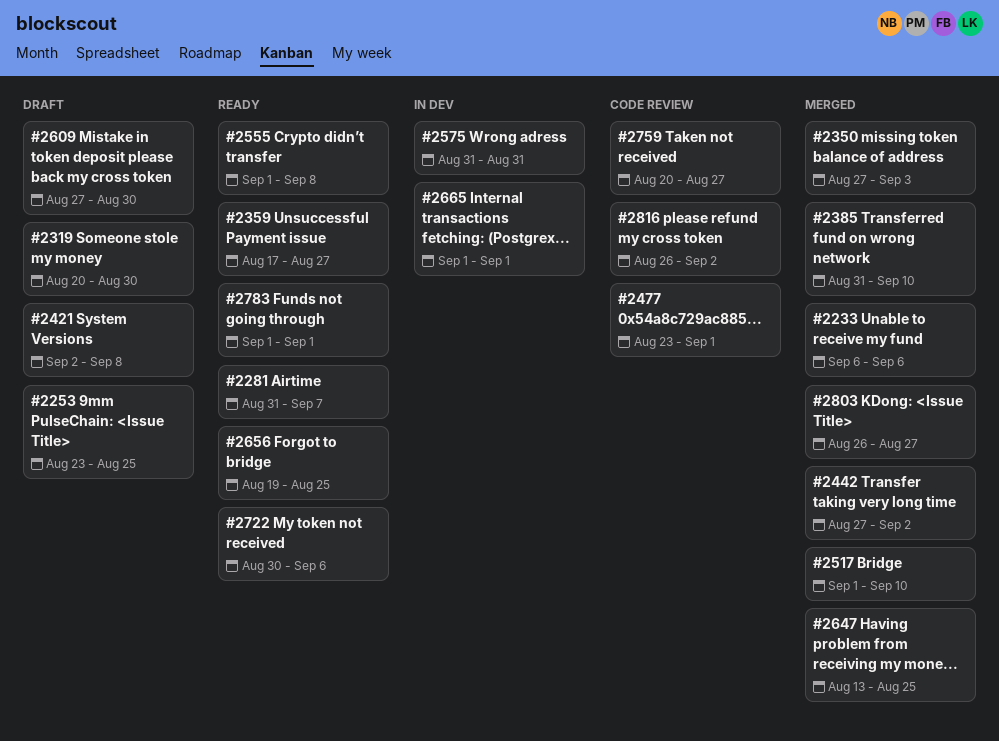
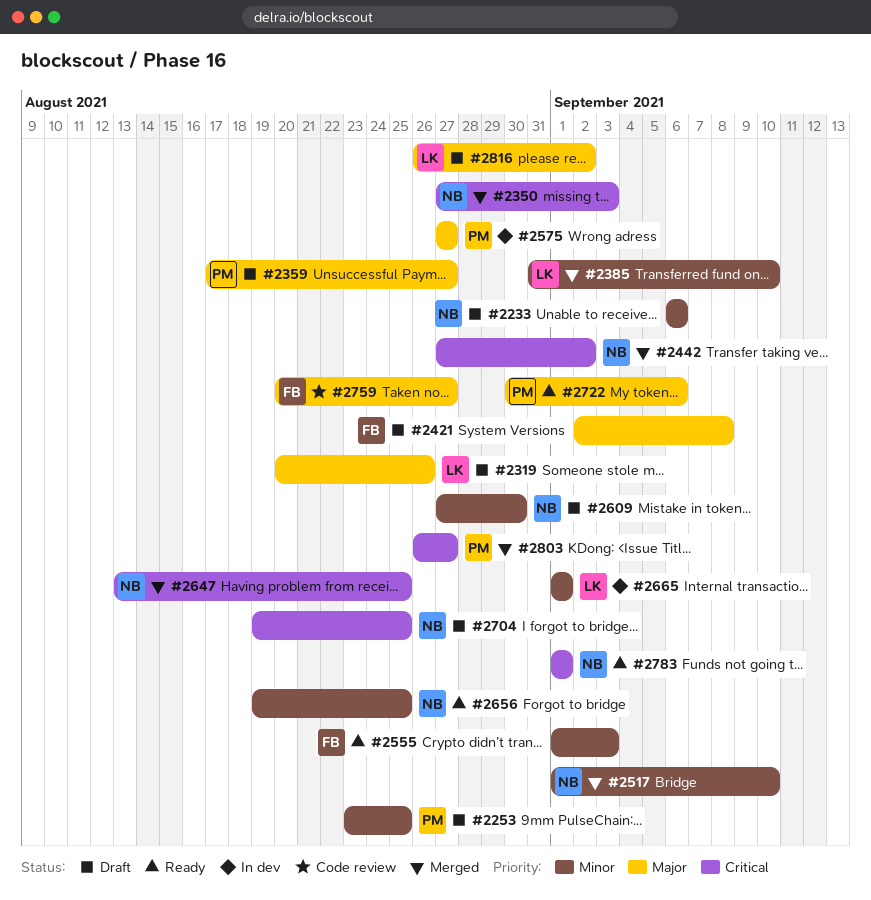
#2233, status: Merged -> Draft
#2281: present -> none
#2319, due: Aug 30 -> Aug 26
#2359, status: Ready -> Draft
#2477: present -> none
#2555, due: Sep 8 -> Sep 3
#2575, start: Aug 31 -> Aug 27
#2575, due: Aug 31 -> Aug 27
#2704: none -> present
#2816, status: Code review -> Draft

